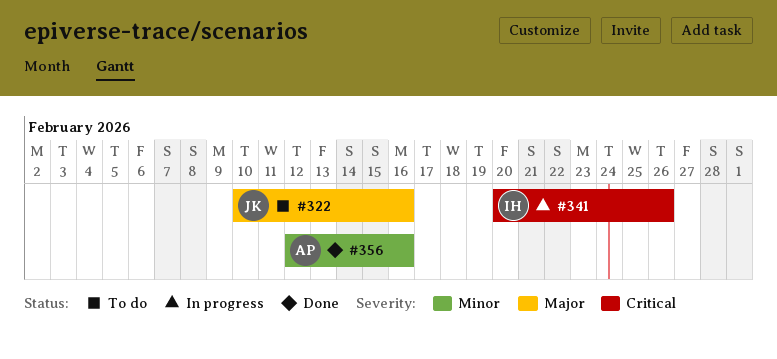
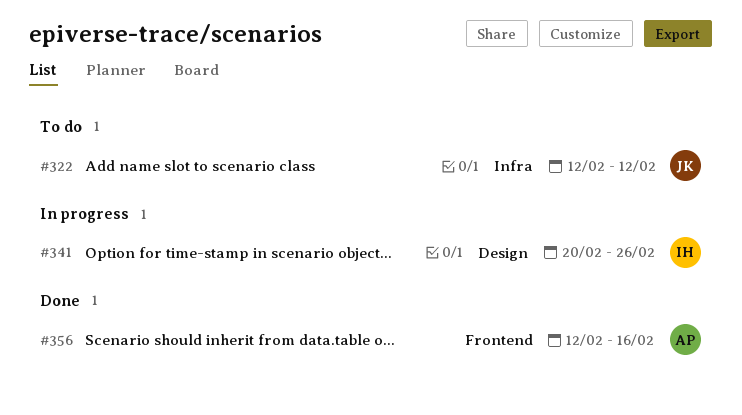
#322, start: Feb 10 -> Feb 12
#322, due: Feb 16 -> Feb 12

